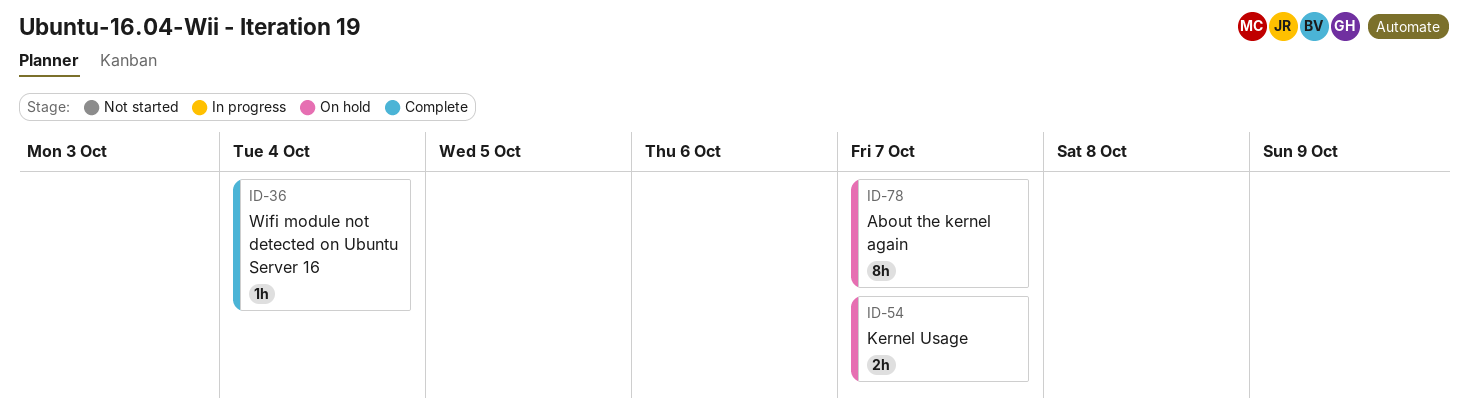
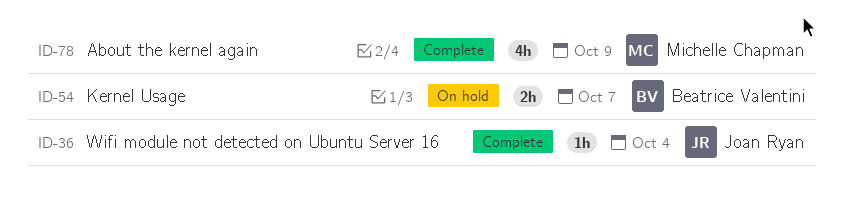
ID-78, status: On hold -> Complete
ID-78, estimate: 8h -> 4h
ID-78, due: Oct 7 -> Oct 9

